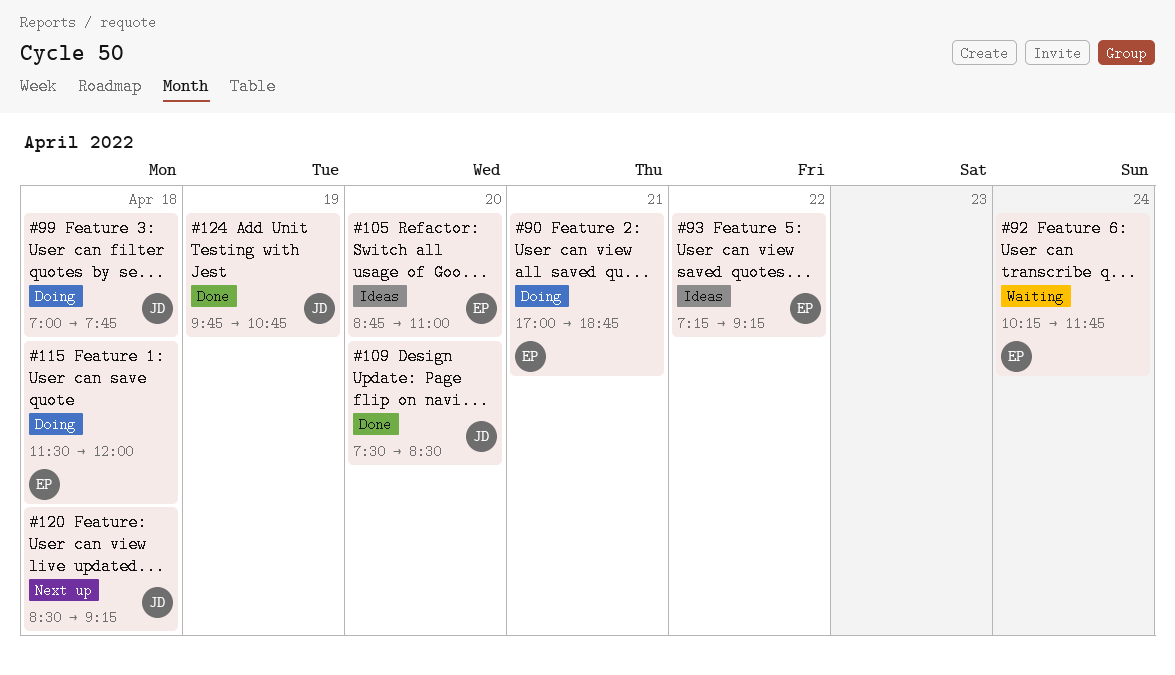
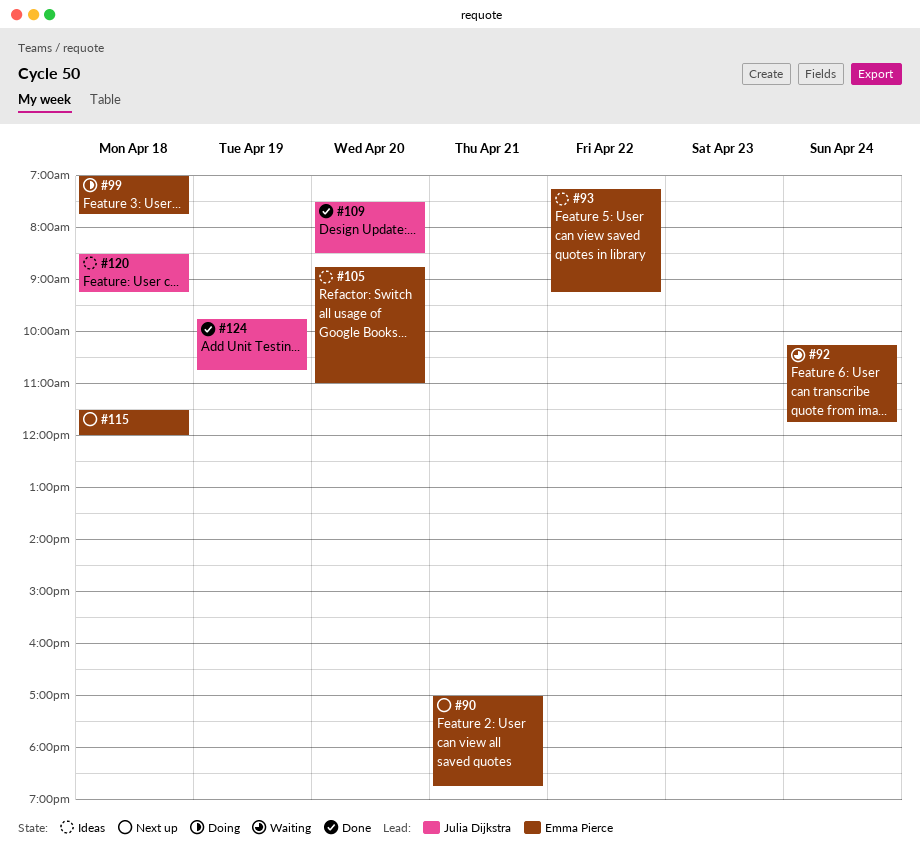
#90, status: Doing -> Next up
#99, owner: Julia Dijkstra -> Emma Pierce
#115, status: Doing -> Next up
#120, status: Next up -> Ideas

